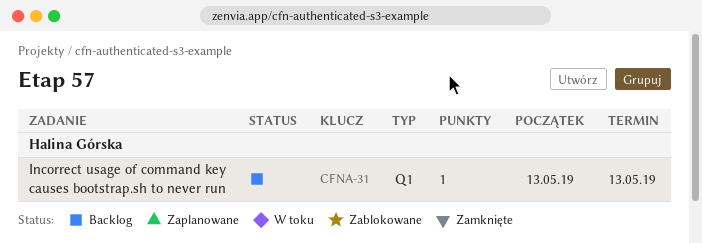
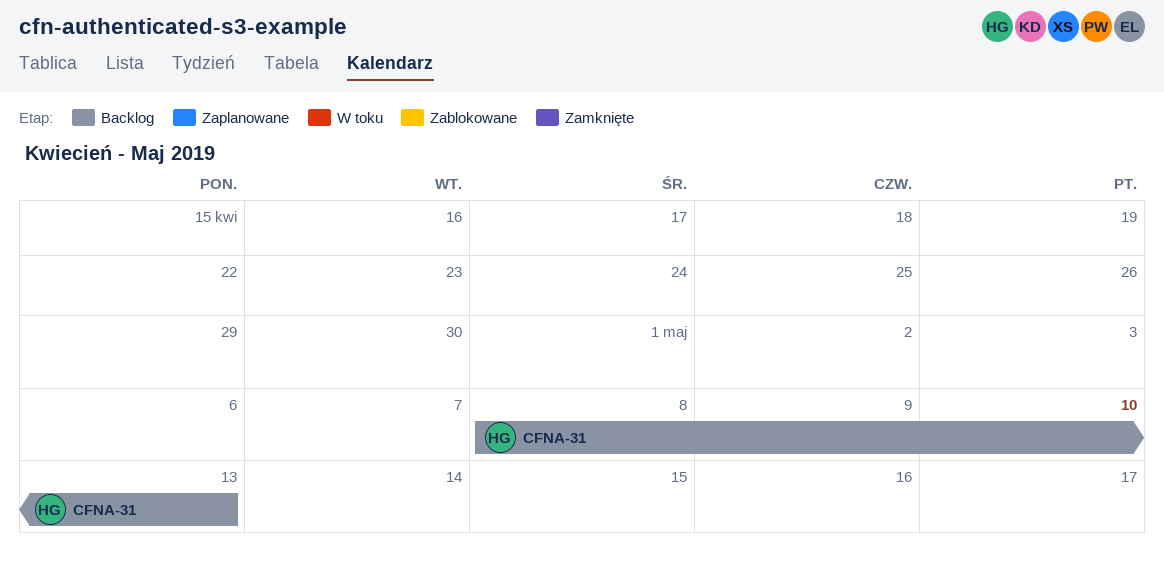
CFNA-31, start: May 13 -> May 8

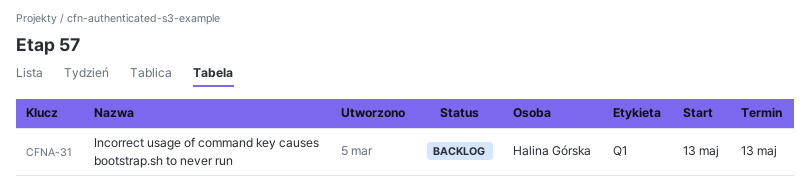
CFNA-31, start: May 8 -> May 13

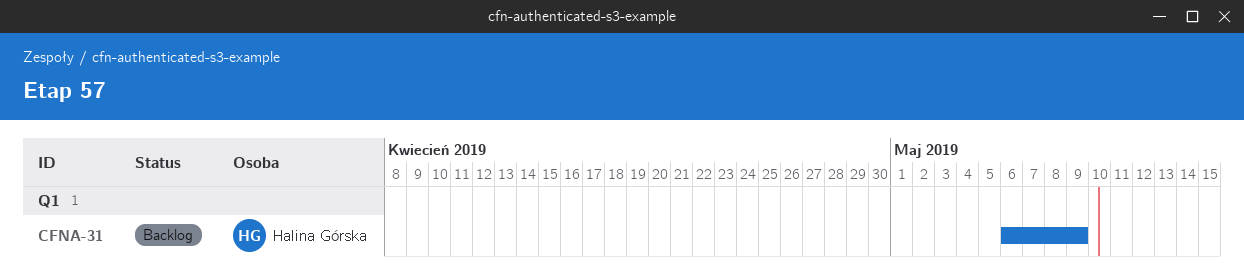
CFNA-31, start: May 13 -> May 6
CFNA-31, due: May 13 -> May 9

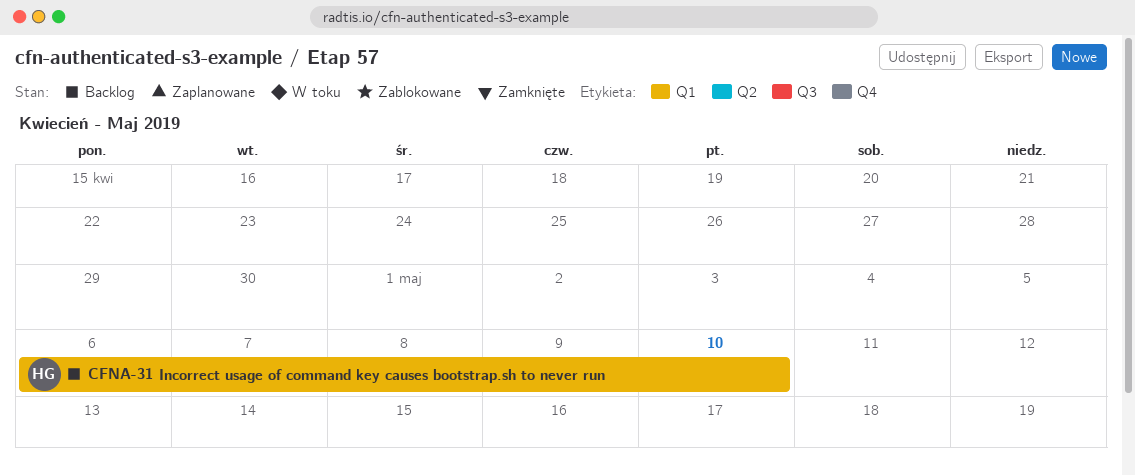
CFNA-31, due: May 9 -> May 10

